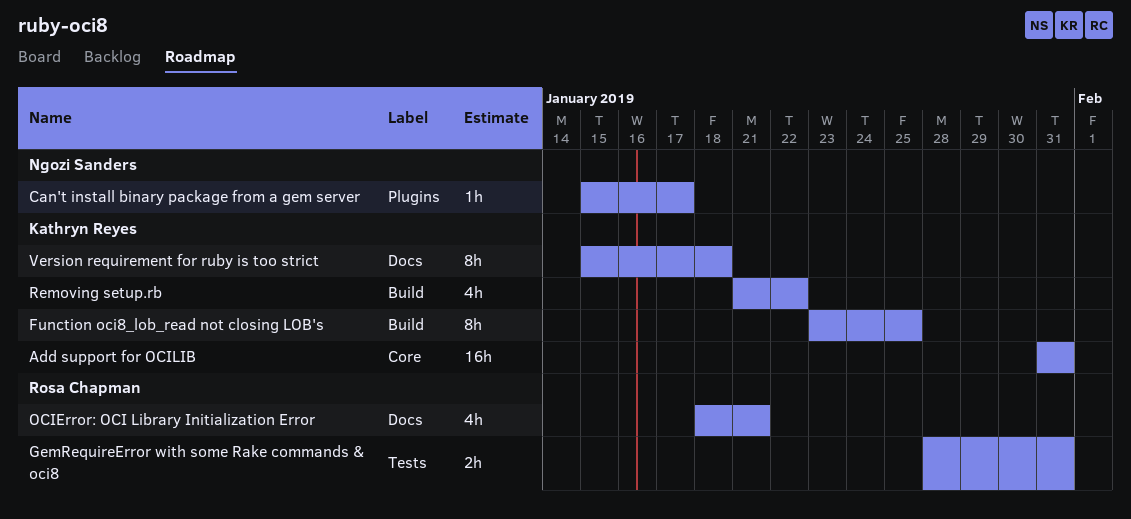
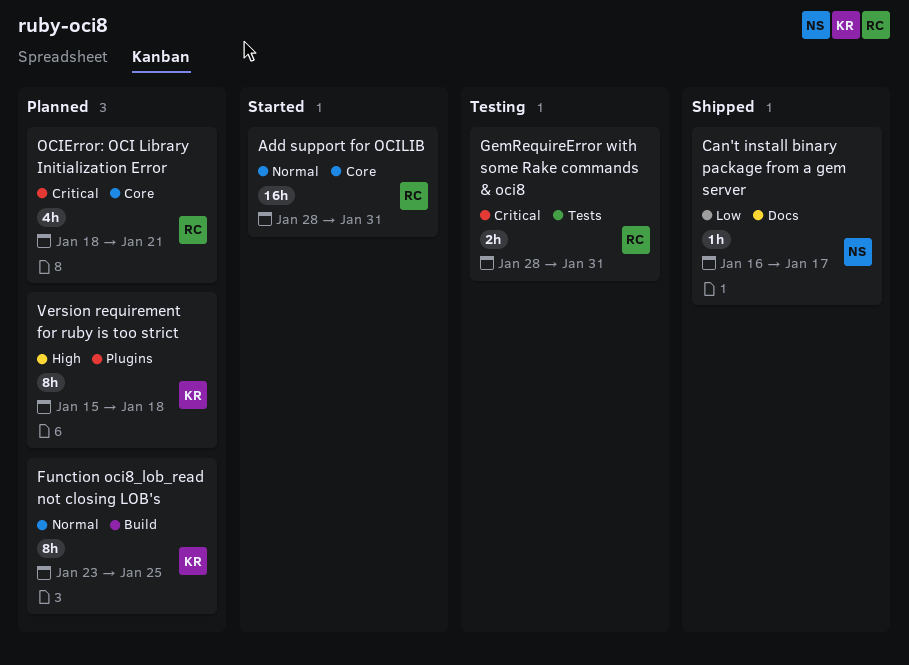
Add support for OCILIB, owner: Kathryn Reyes -> Rosa Chapman
Add support for OCILIB, start: Jan 31 -> Jan 28
Can't install binary package from a gem server, label: Plugins -> Docs
Can't install binary package from a gem server, start: Jan 15 -> Jan 16
OCIError: OCI Library Initialization Error, label: Docs -> Core
Removing setup.rb: present -> none
Version requirement for ruby is too strict, label: Docs -> Plugins

